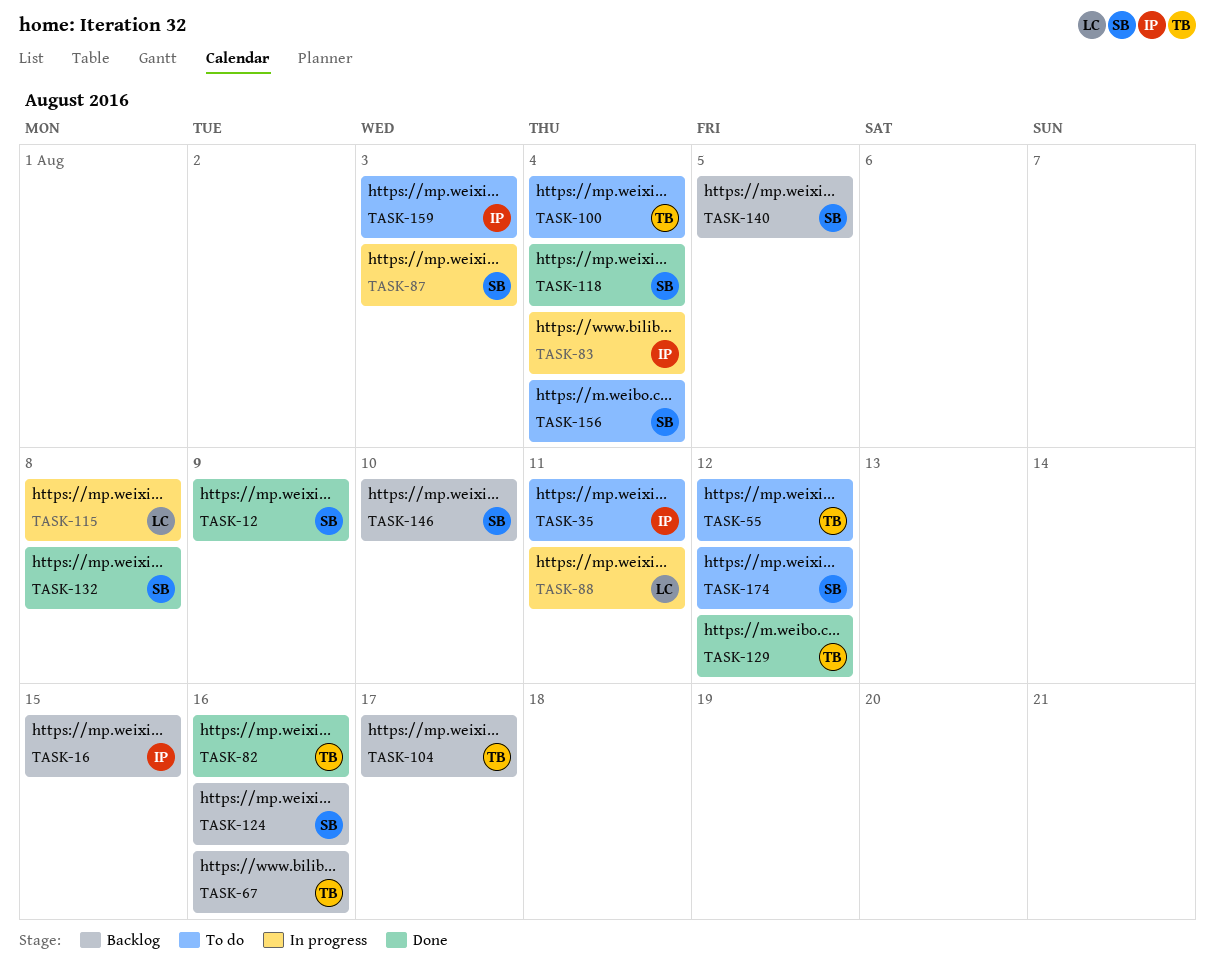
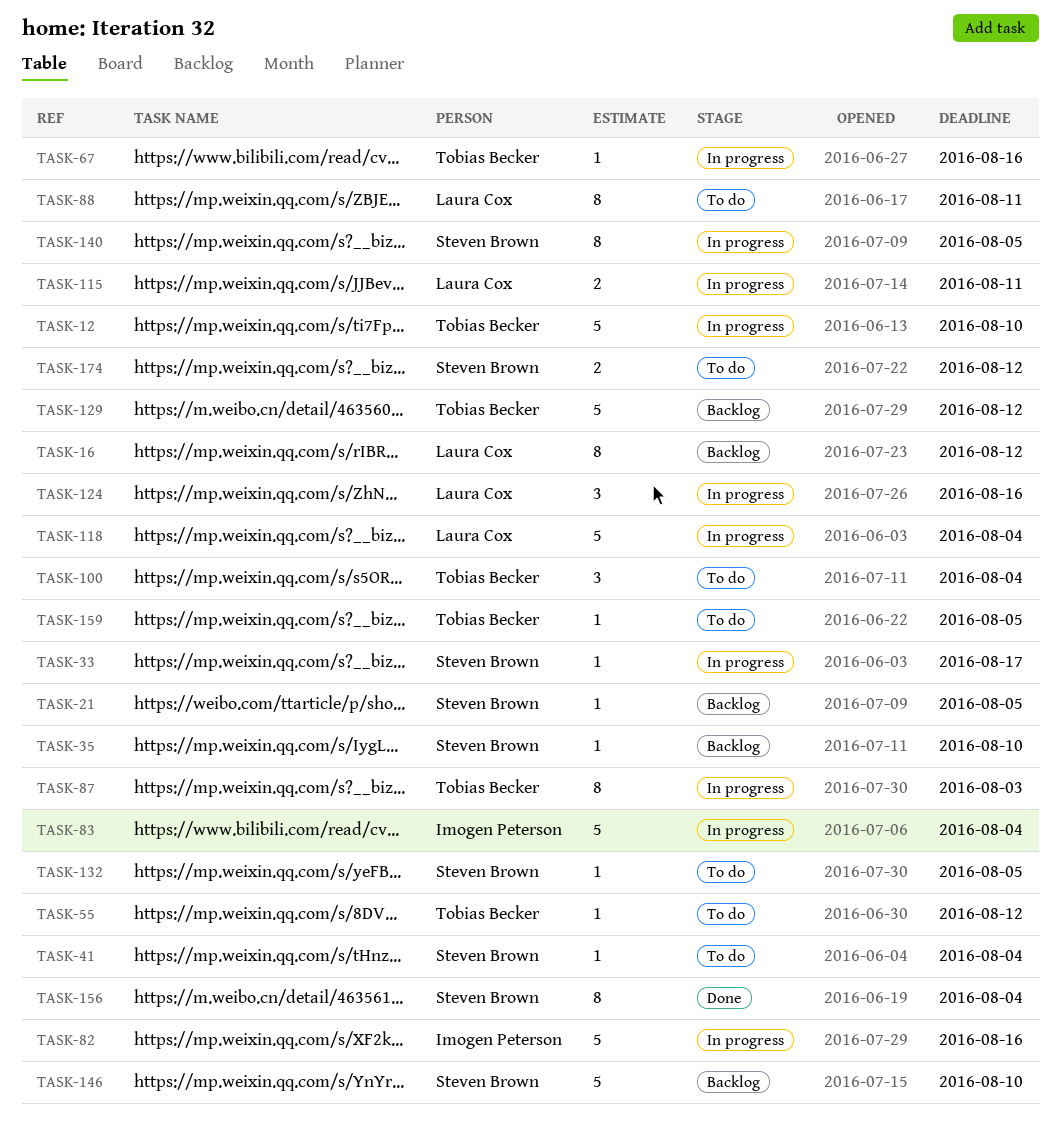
TASK-12, status: Done -> In progress
TASK-12, owner: Steven Brown -> Tobias Becker
TASK-12, due: Aug 9 -> Aug 10
TASK-16, owner: Imogen Peterson -> Laura Cox
TASK-16, due: Aug 15 -> Aug 12
TASK-21: none -> present
TASK-33: none -> present
TASK-35, status: To do -> Backlog
TASK-35, owner: Imogen Peterson -> Steven Brown
TASK-35, due: Aug 11 -> Aug 10
TASK-41: none -> present
TASK-67, status: Backlog -> In progress
TASK-82, status: Done -> In progress
TASK-82, owner: Tobias Becker -> Imogen Peterson
TASK-87, owner: Steven Brown -> Tobias Becker
TASK-88, status: In progress -> To do
TASK-104: present -> none
TASK-115, due: Aug 8 -> Aug 11
TASK-118, status: Done -> In progress
TASK-118, owner: Steven Brown -> Laura Cox
TASK-124, status: Backlog -> In progress
TASK-124, owner: Steven Brown -> Laura Cox
TASK-129, status: Done -> Backlog
TASK-132, status: Done -> To do
TASK-132, due: Aug 8 -> Aug 5
TASK-140, status: Backlog -> In progress
TASK-156, status: To do -> Done
TASK-159, owner: Imogen Peterson -> Tobias Becker
TASK-159, due: Aug 3 -> Aug 5

